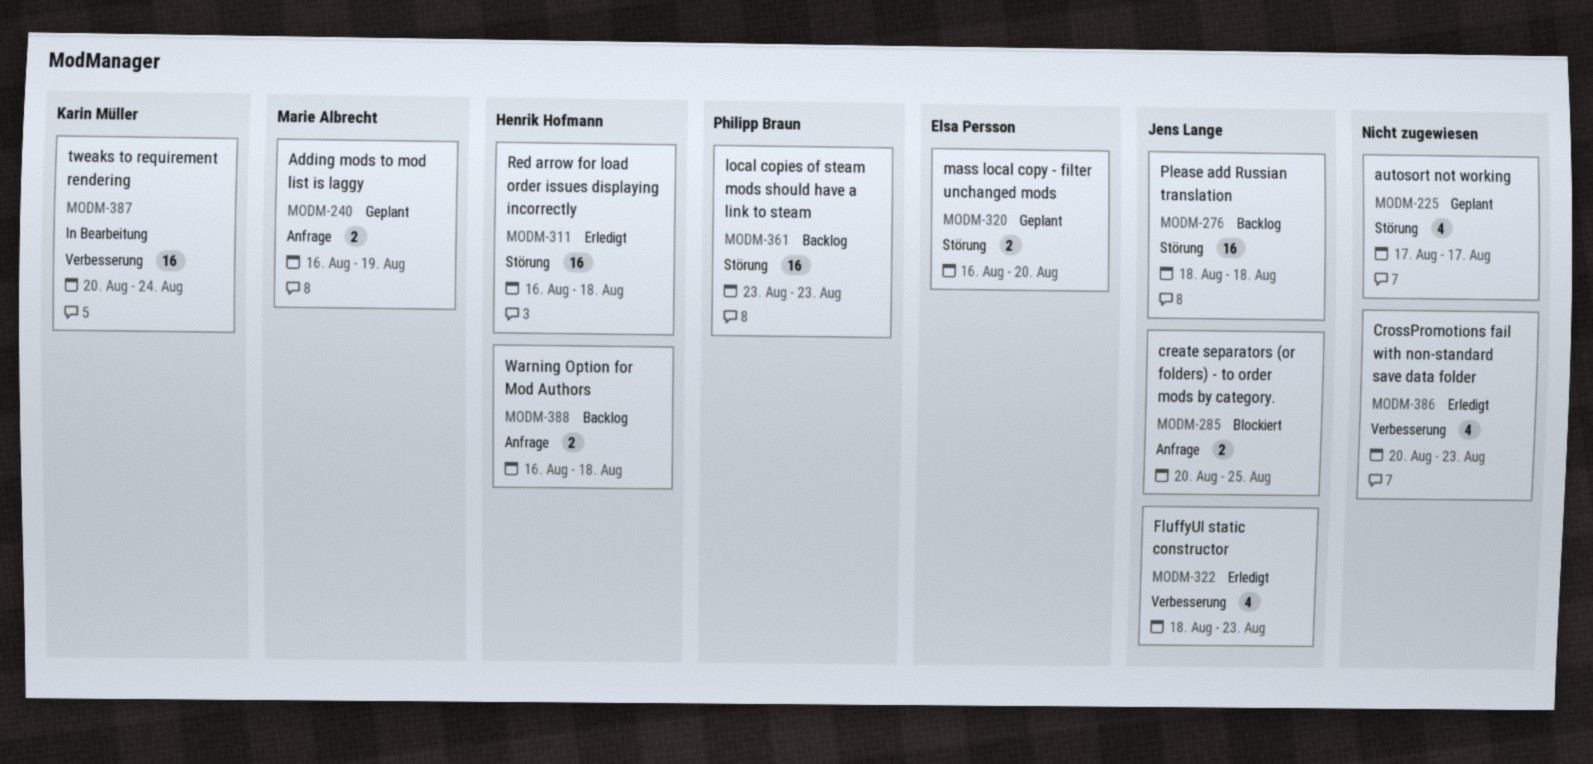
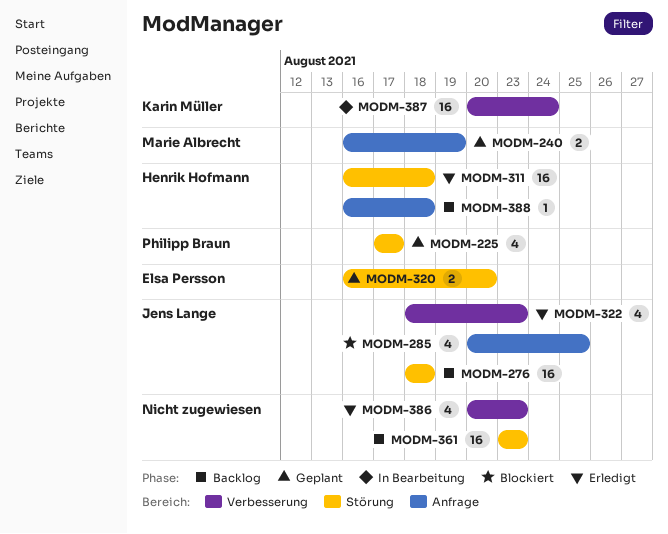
MODM-225, owner: none -> Philipp Braun
MODM-285, estimate: 2 -> 4
MODM-361, owner: Philipp Braun -> none
MODM-388, estimate: 2 -> 1

